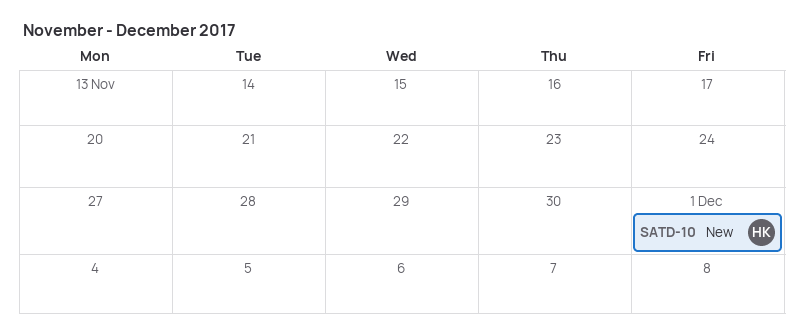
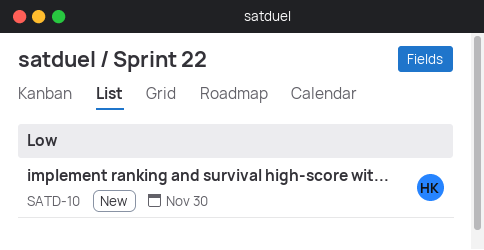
SATD-10, due: Dec 1 -> Nov 30

